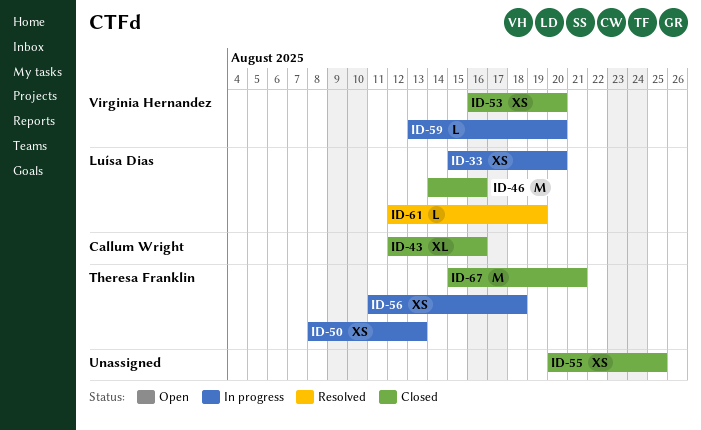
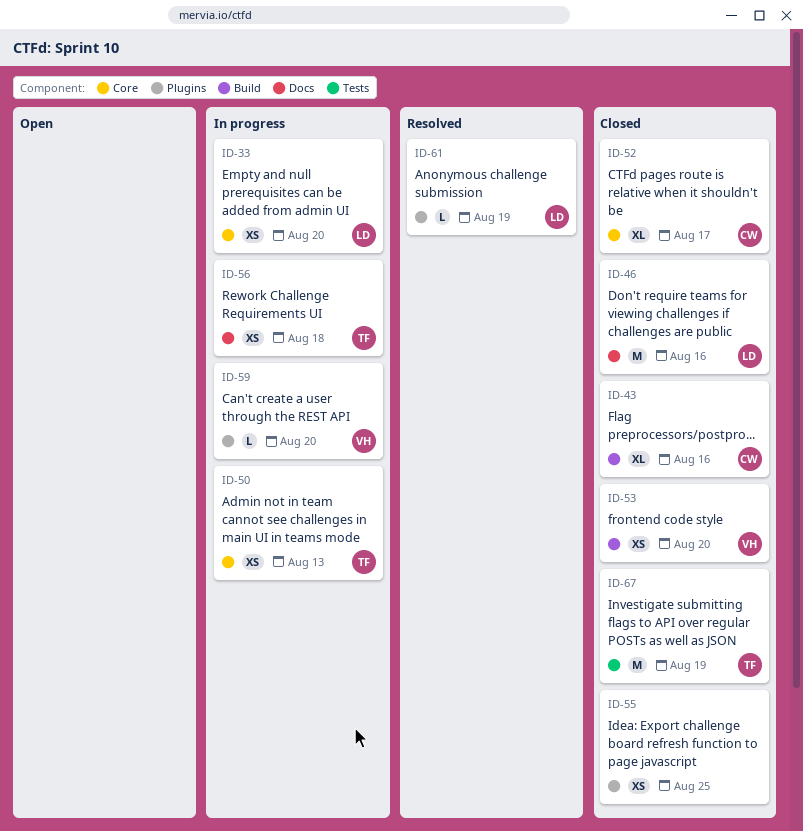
ID-52: none -> present
ID-67, due: Aug 21 -> Aug 19

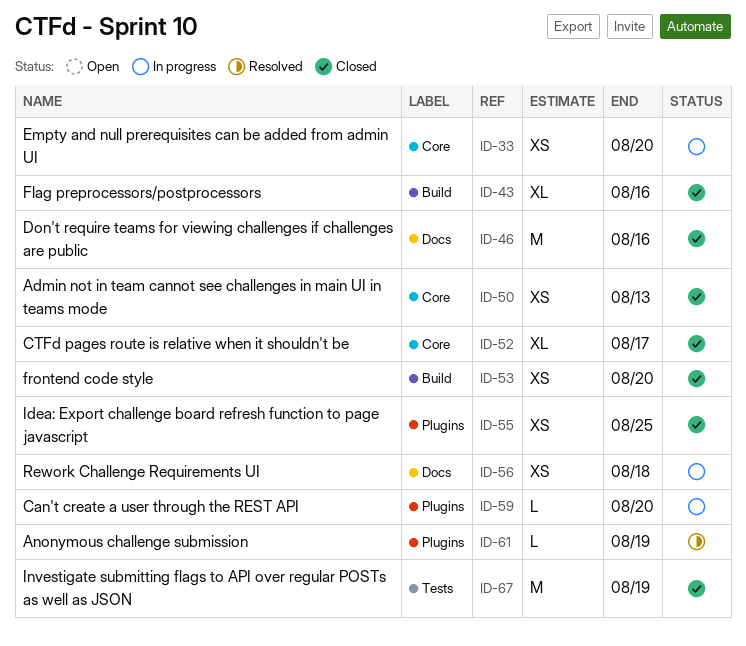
ID-50, status: In progress -> Closed

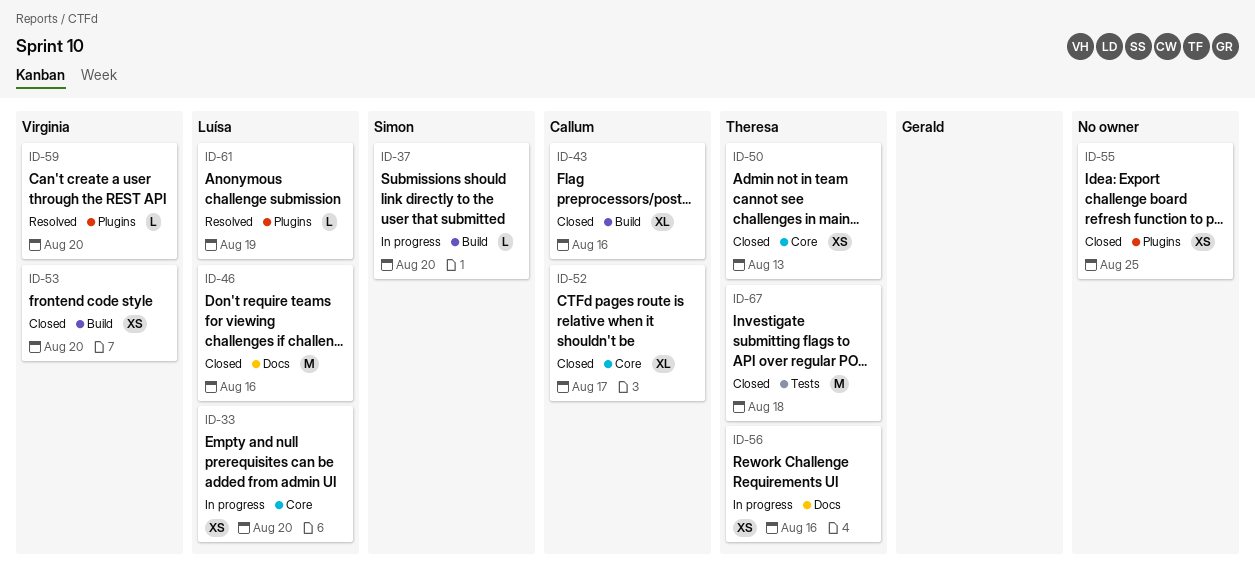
ID-37: none -> present
ID-56, due: Aug 18 -> Aug 16
ID-59, status: In progress -> Resolved
ID-67, due: Aug 19 -> Aug 18

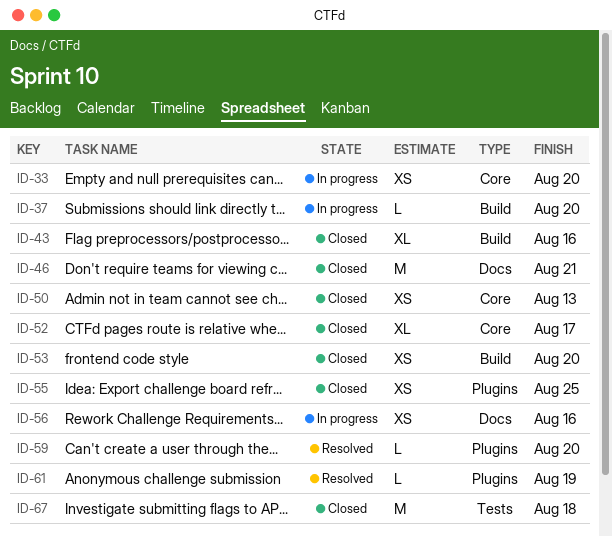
ID-46, due: Aug 16 -> Aug 21

